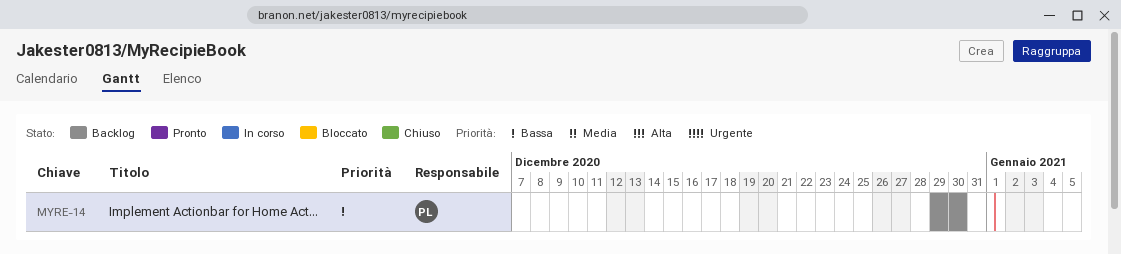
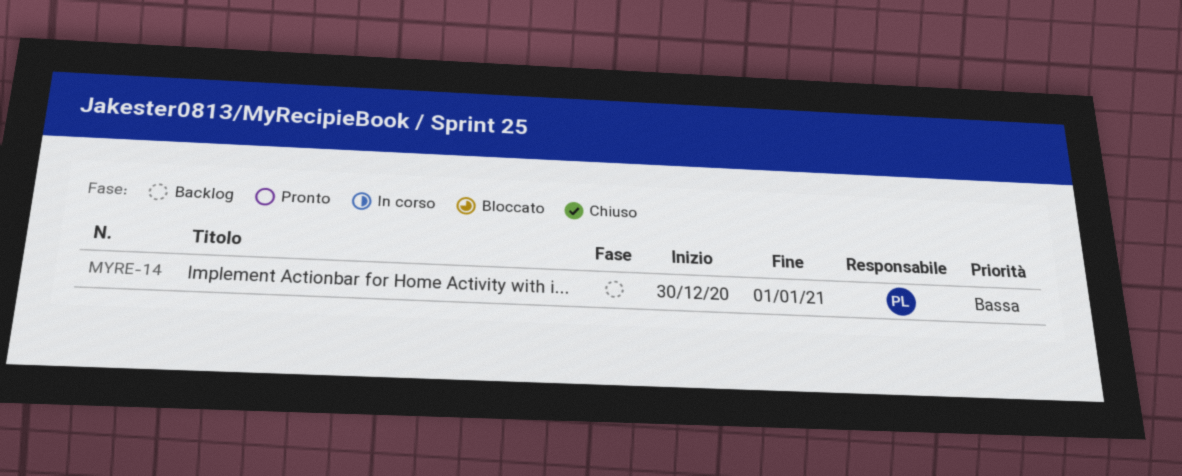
MYRE-14, start: Dec 29 -> Dec 30
MYRE-14, due: Dec 30 -> Jan 1

